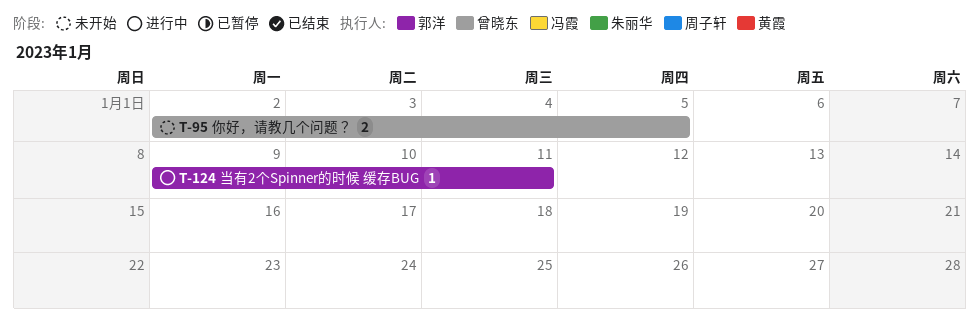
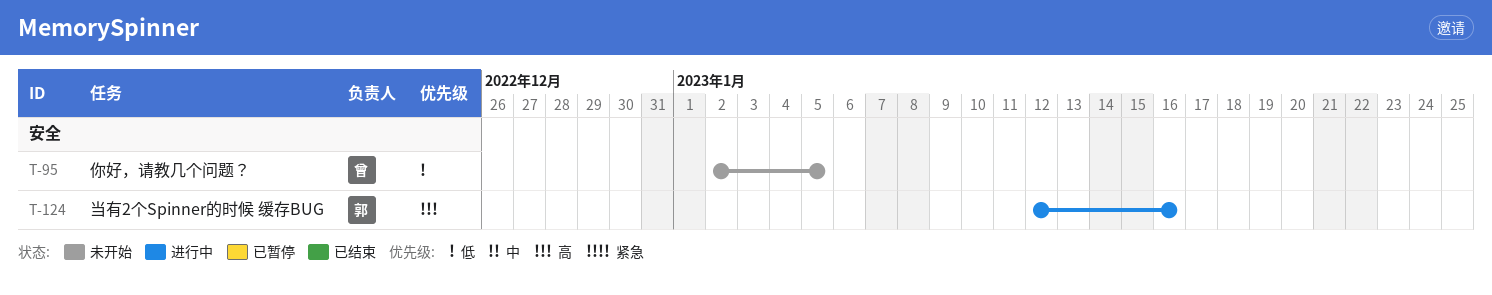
T-124, start: Jan 9 -> Jan 12
T-124, due: Jan 11 -> Jan 16

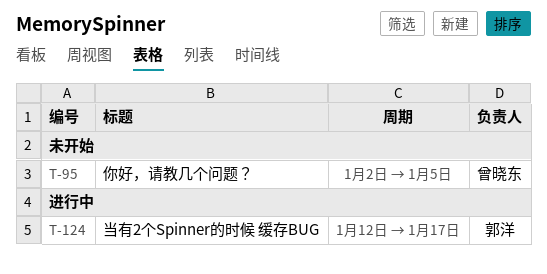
T-124, due: Jan 16 -> Jan 17

